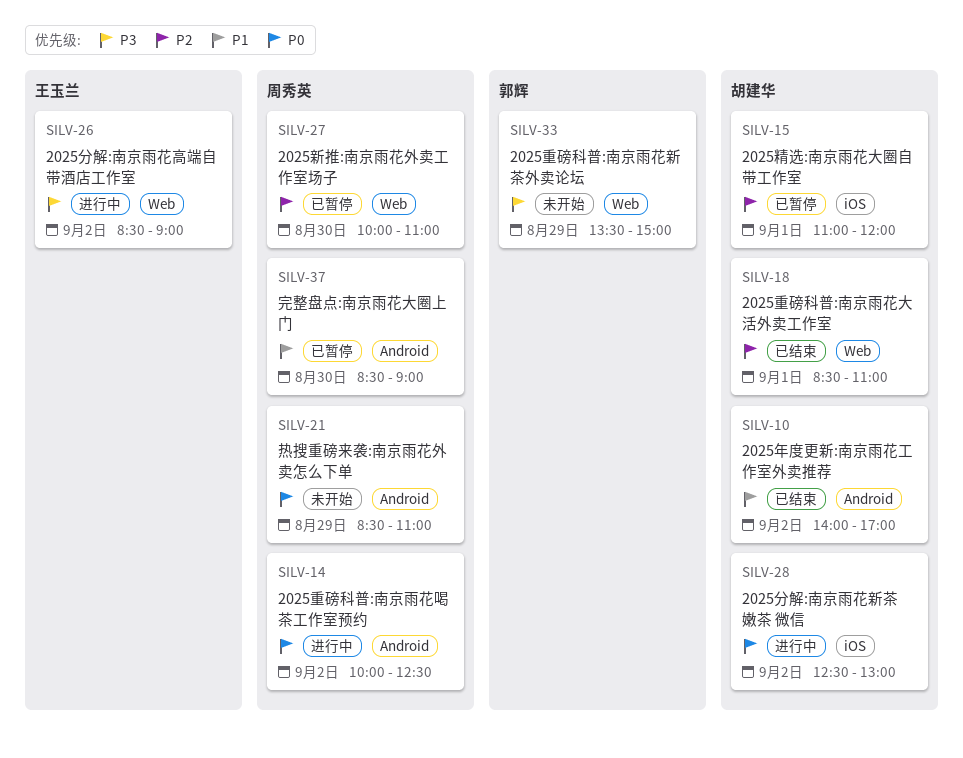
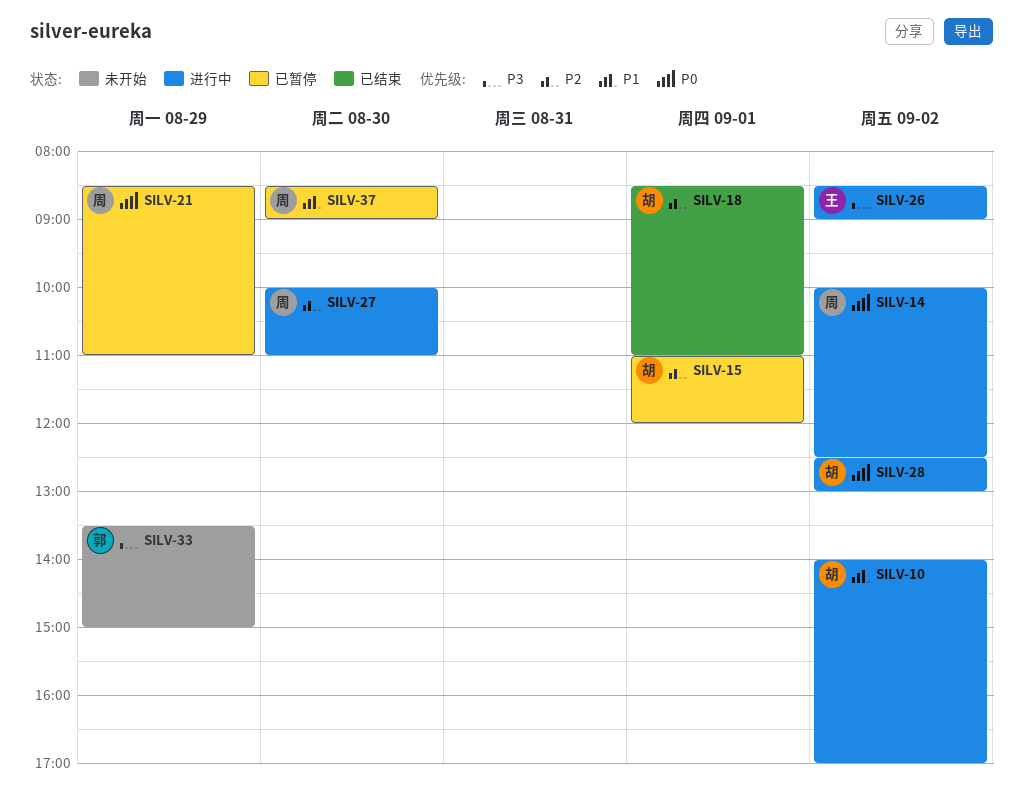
SILV-10, status: 已结束 -> 进行中
SILV-21, status: 未开始 -> 已暂停
SILV-27, status: 已暂停 -> 进行中

